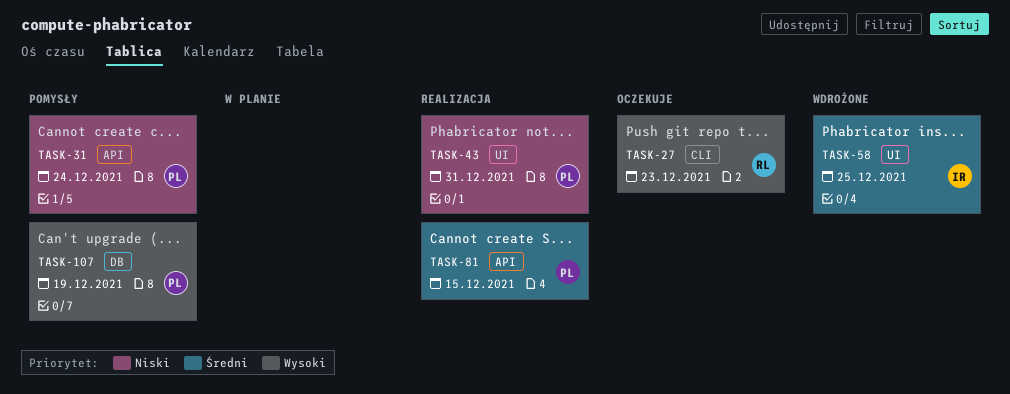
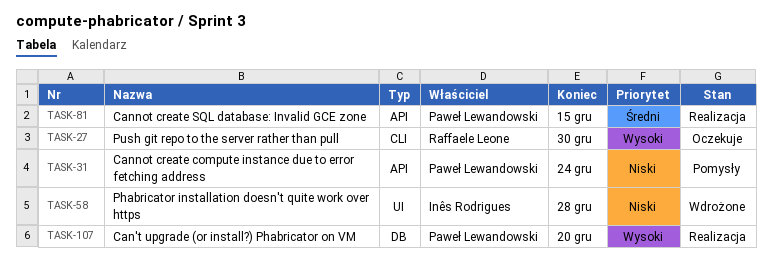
TASK-27, due: Dec 23 -> Dec 30
TASK-43: present -> none
TASK-58, priority: Średni -> Niski
TASK-58, due: Dec 25 -> Dec 28
TASK-107, status: Pomysły -> Realizacja
TASK-107, due: Dec 19 -> Dec 20

